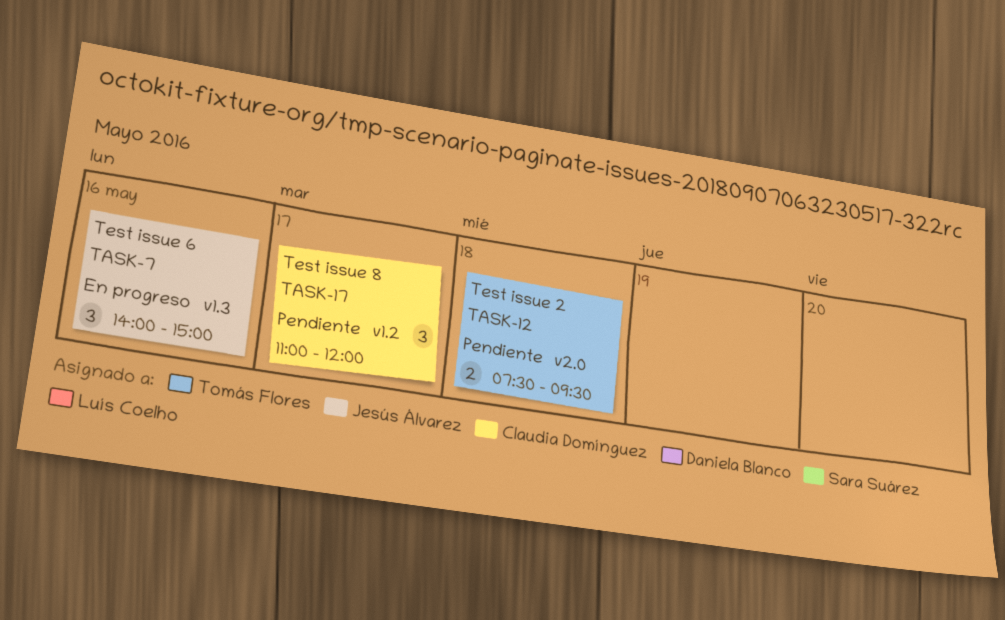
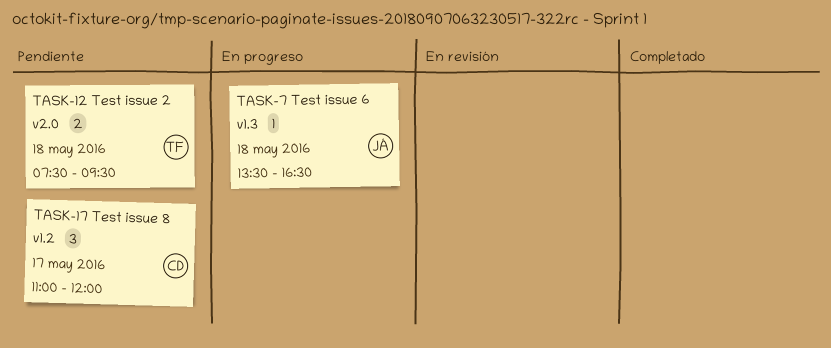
TASK-7, estimate: 3 -> 1
TASK-7, day: May 16 -> May 18
TASK-7, begins: 14:00 -> 13:30
TASK-7, ends: 15:00 -> 16:30

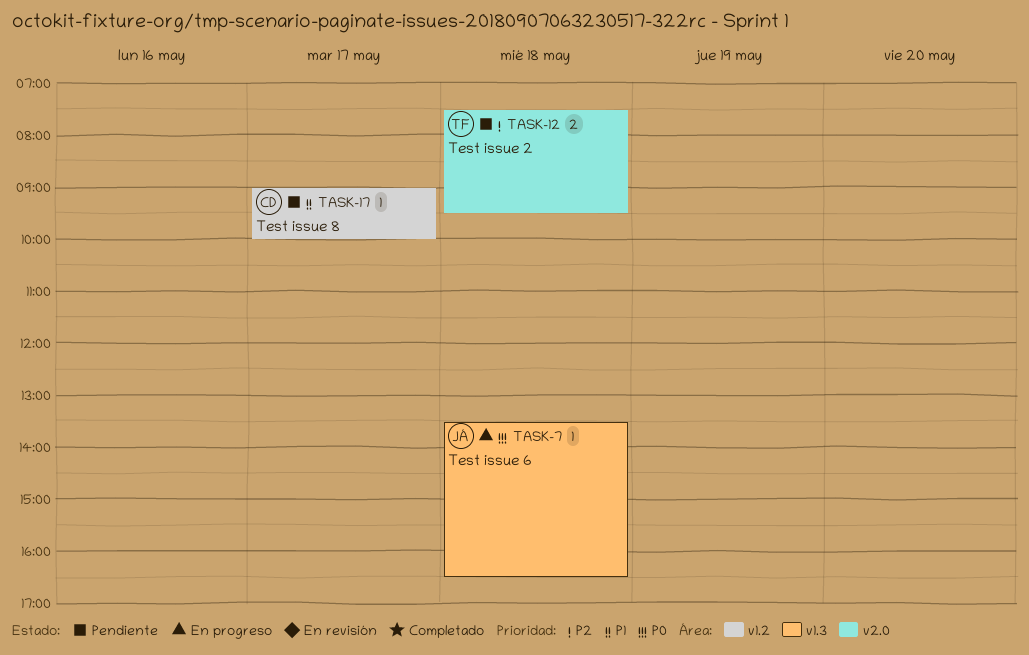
TASK-17, estimate: 3 -> 1
TASK-17, begins: 11:00 -> 09:00
TASK-17, ends: 12:00 -> 10:00

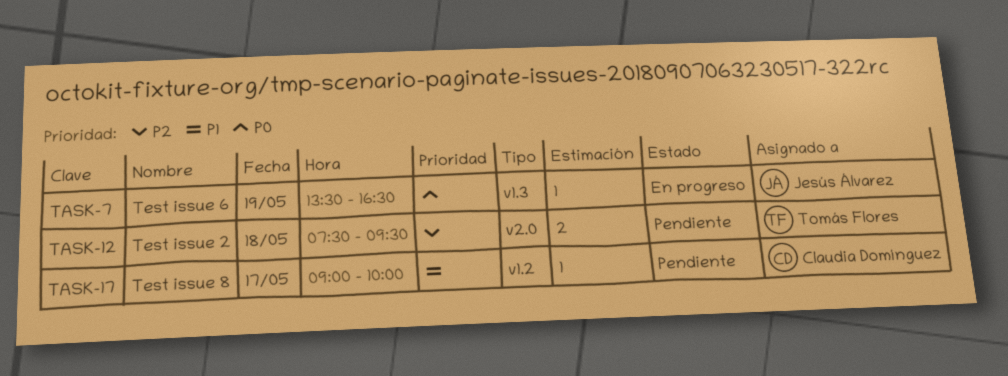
TASK-7, day: May 18 -> May 19

